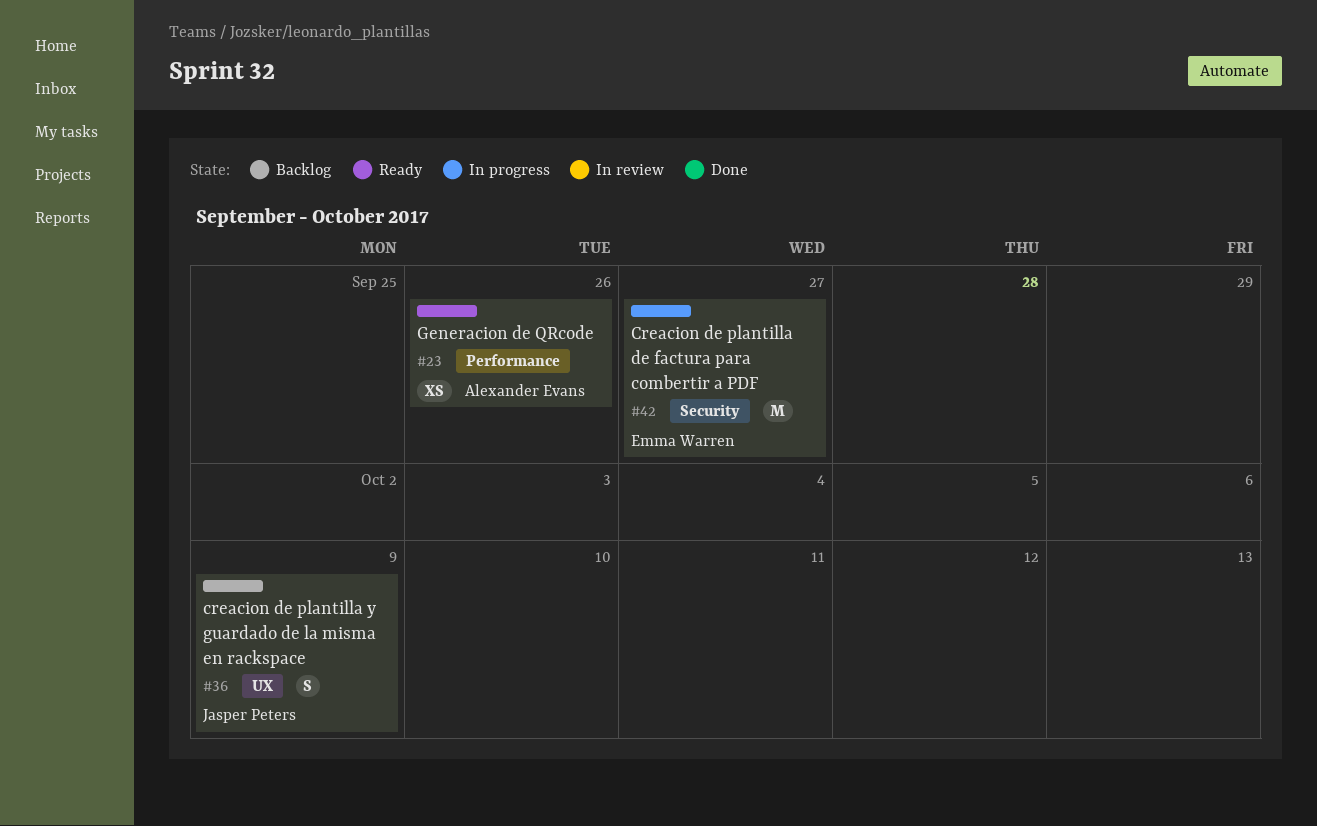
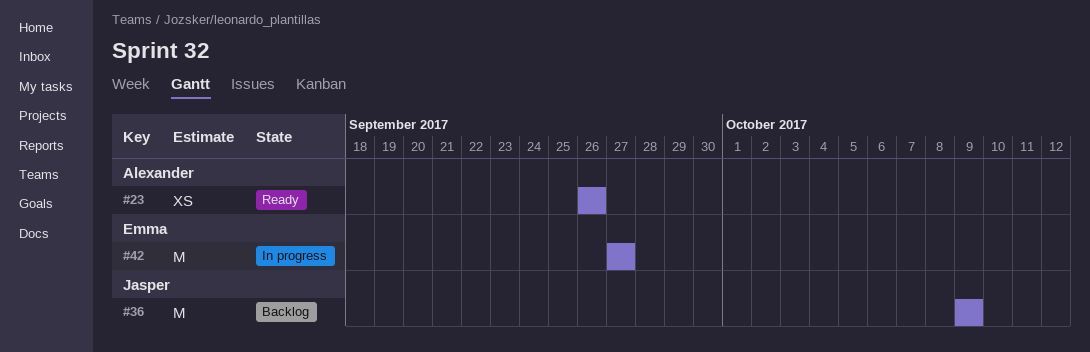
#36, estimate: S -> M

